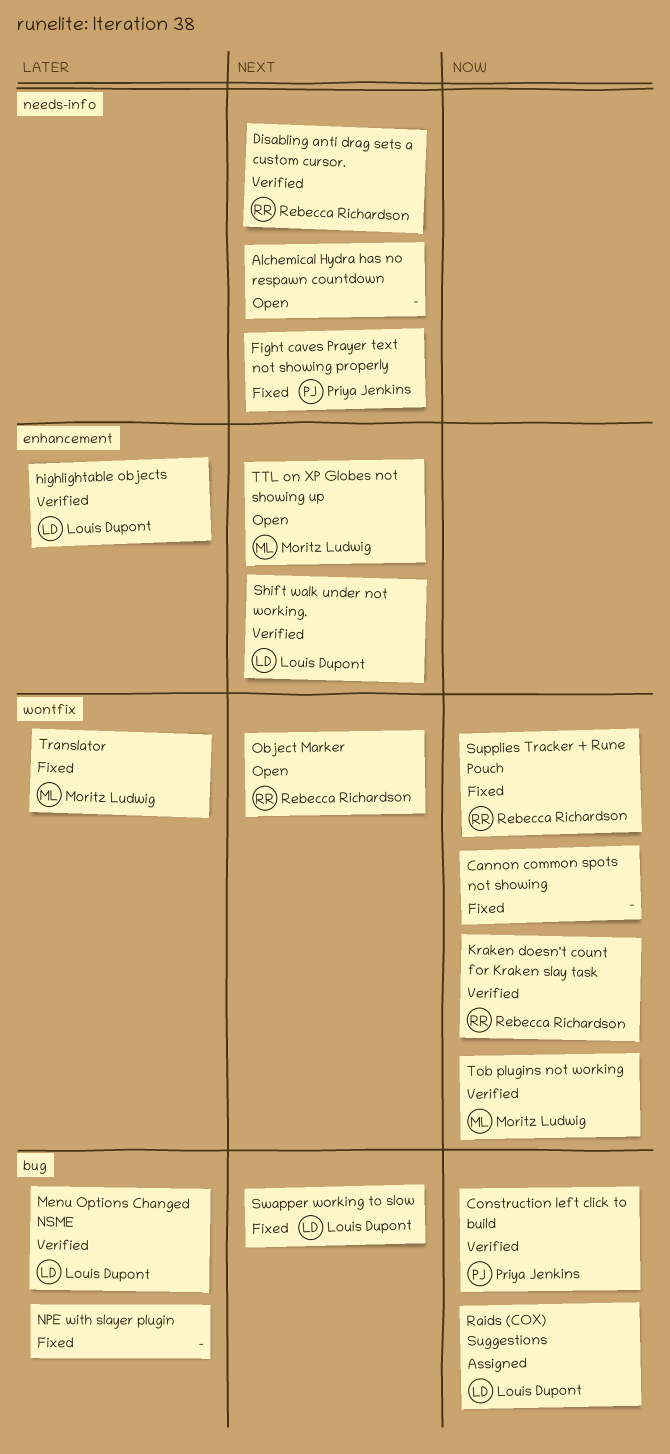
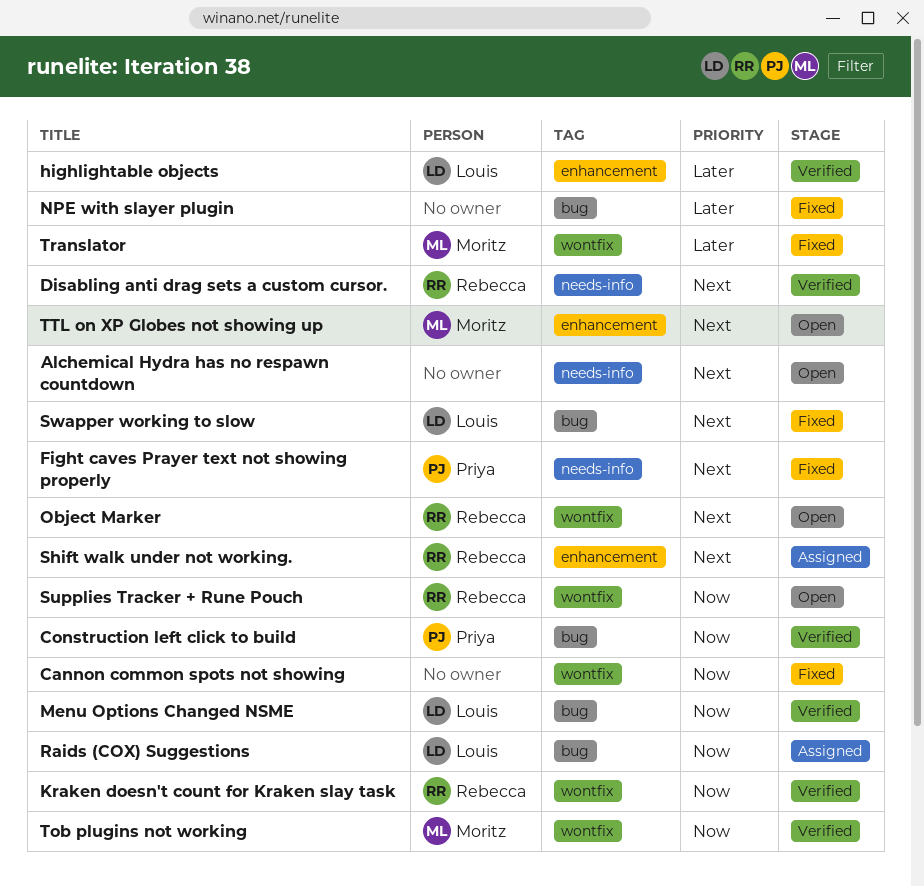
Menu Options Changed NSME, priority: Later -> Now
Shift walk under not working., status: Verified -> Assigned
Shift walk under not working., owner: Louis Dupont -> Rebecca Richardson
Supplies Tracker + Rune Pouch, status: Fixed -> Open

